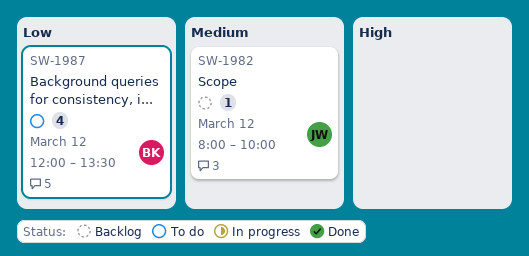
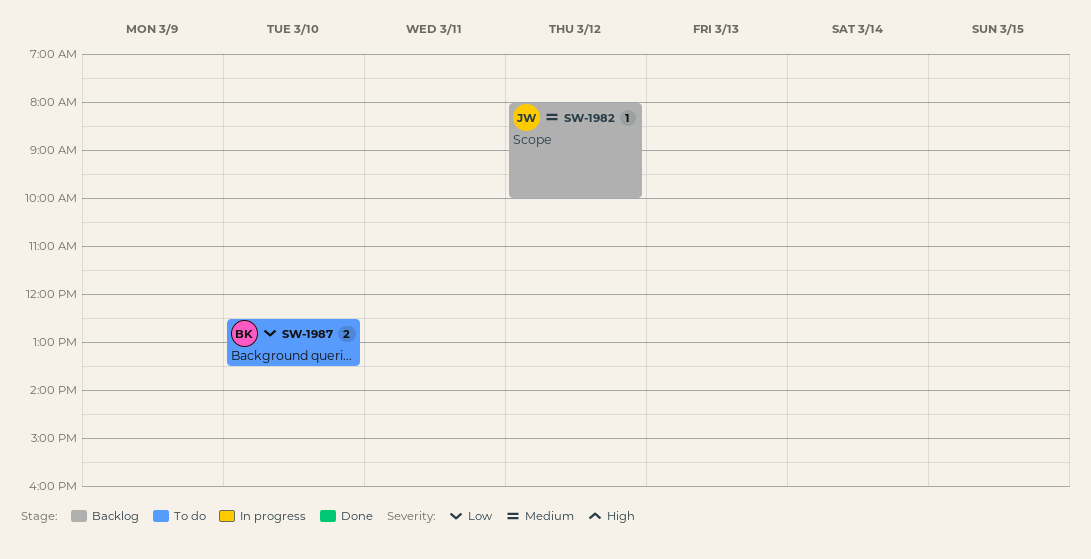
SW-1987, estimate: 4 -> 2
SW-1987, day: Mar 12 -> Mar 10
SW-1987, begins: 12:00 -> 12:30

